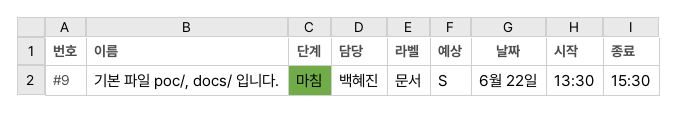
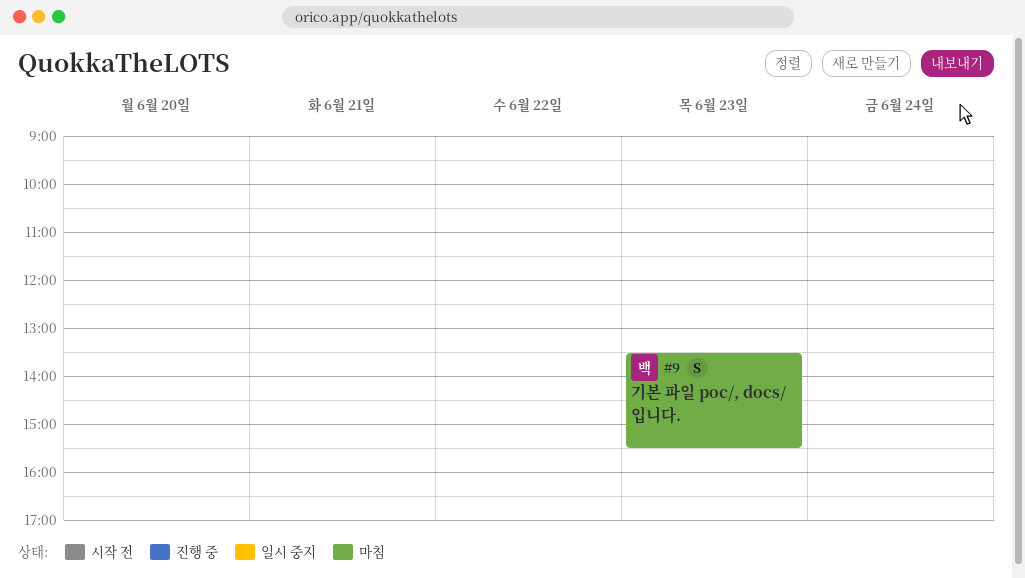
#9, day: Jun 22 -> Jun 23

